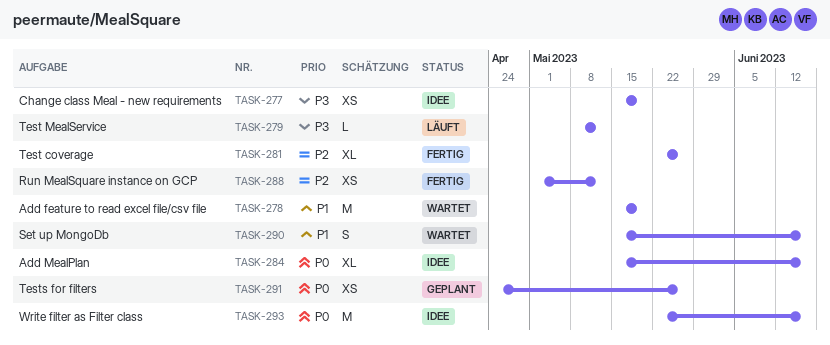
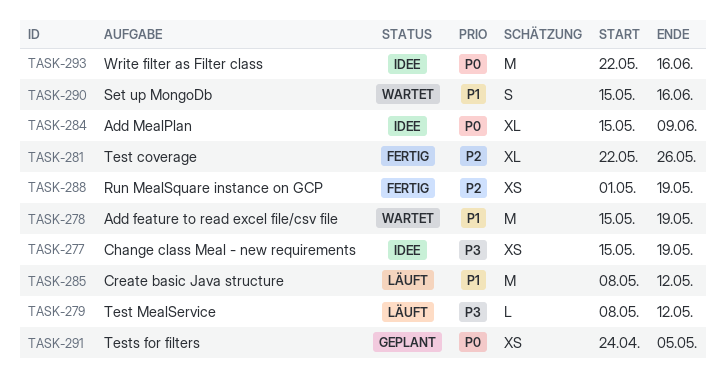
TASK-284, due: Jun 16 -> Jun 9
TASK-285: none -> present
TASK-288, due: May 12 -> May 19
TASK-291, due: May 26 -> May 5

